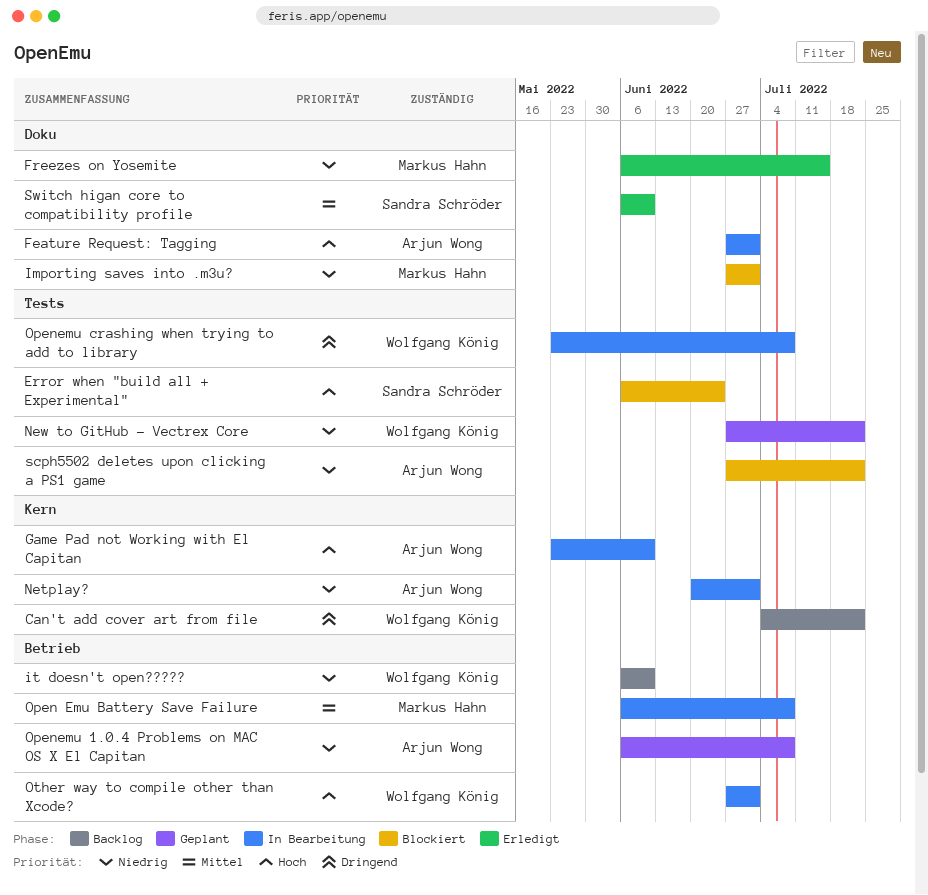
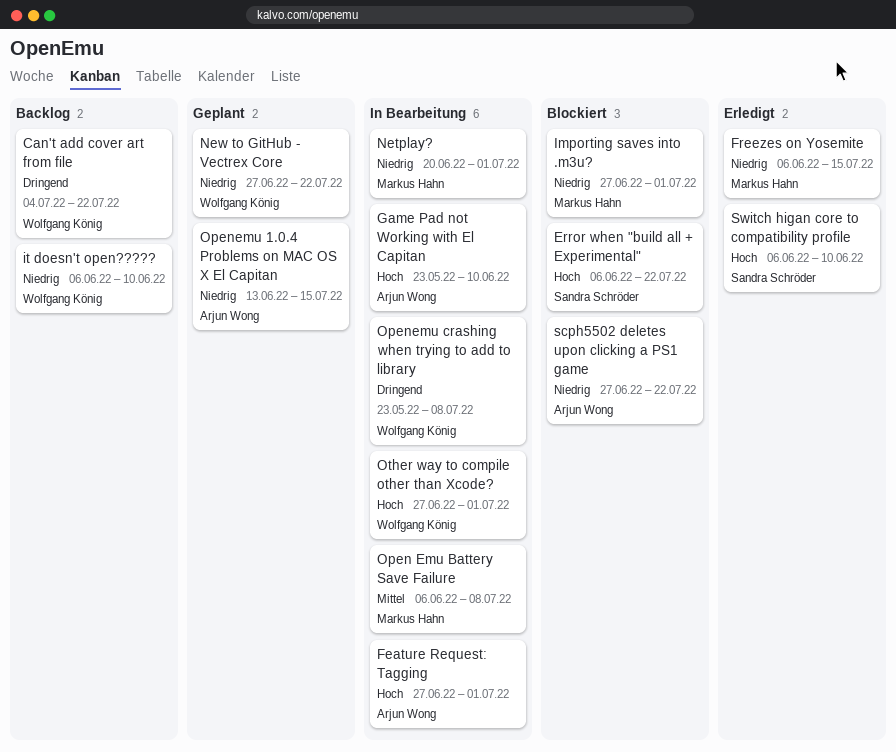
Error when "build all + Experimental", due: Jun 24 -> Jul 22
Netplay?, owner: Arjun Wong -> Markus Hahn
Openemu 1.0.4 Problems on MAC OS X El Capitan, start: Jun 6 -> Jun 13
Openemu 1.0.4 Problems on MAC OS X El Capitan, due: Jul 8 -> Jul 15
Switch higan core to compatibility profile, priority: Mittel -> Hoch

